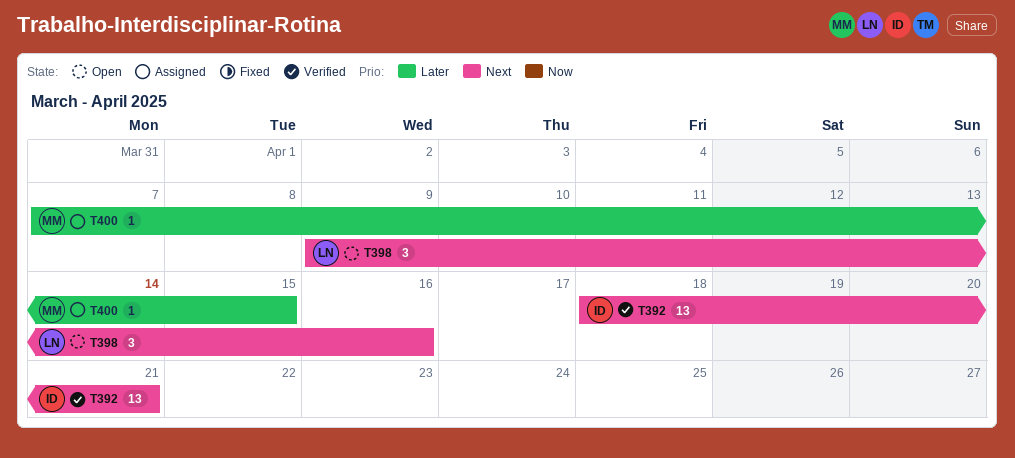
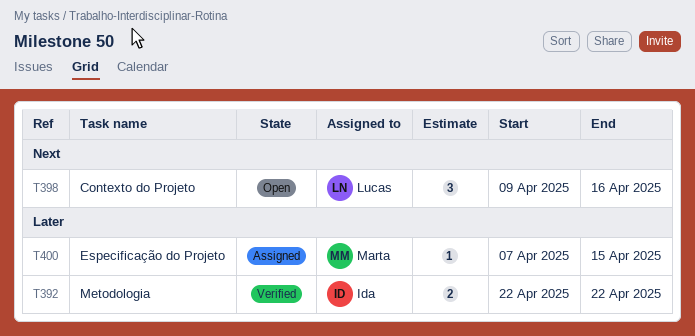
T392, priority: Next -> Later
T392, estimate: 13 -> 2
T392, start: Apr 18 -> Apr 22
T392, due: Apr 21 -> Apr 22

